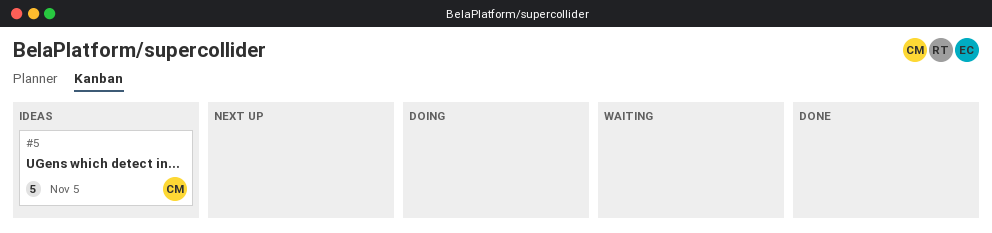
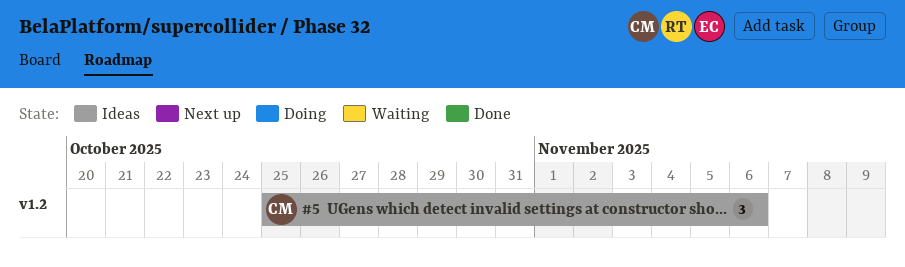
#5, estimate: 5 -> 3
#5, due: Nov 5 -> Nov 6

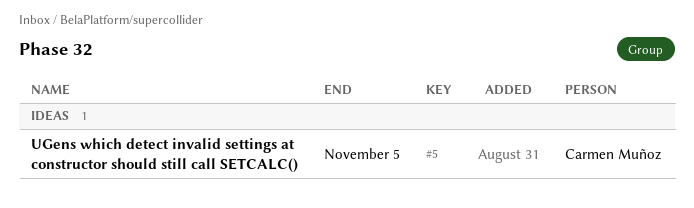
#5, due: Nov 6 -> Nov 5

